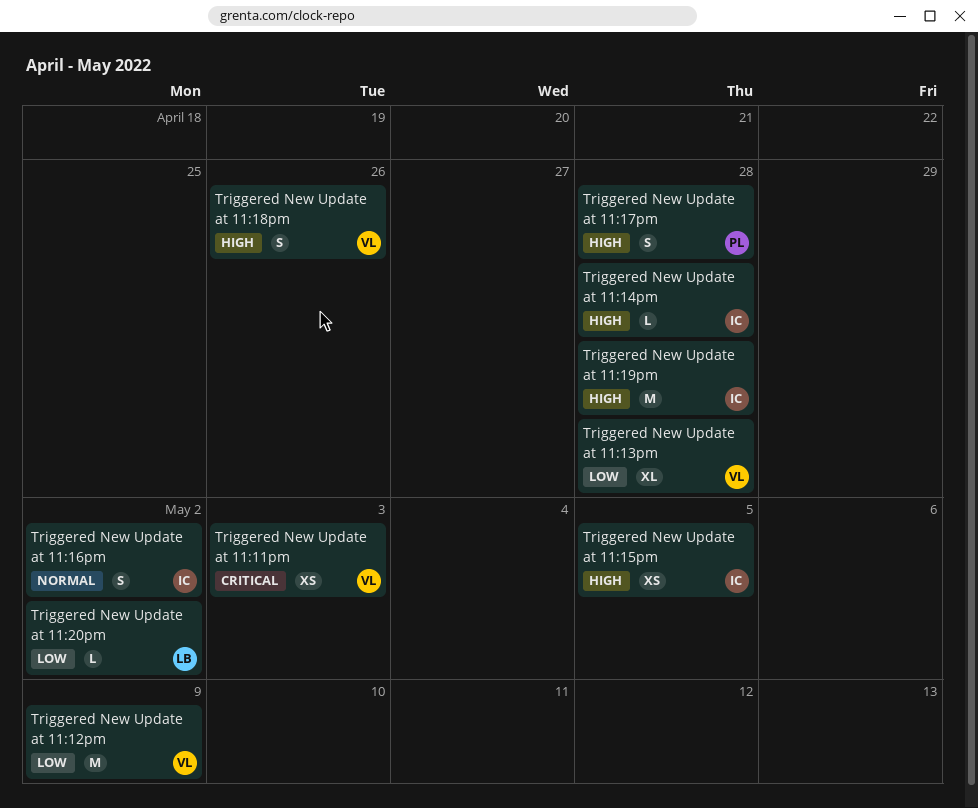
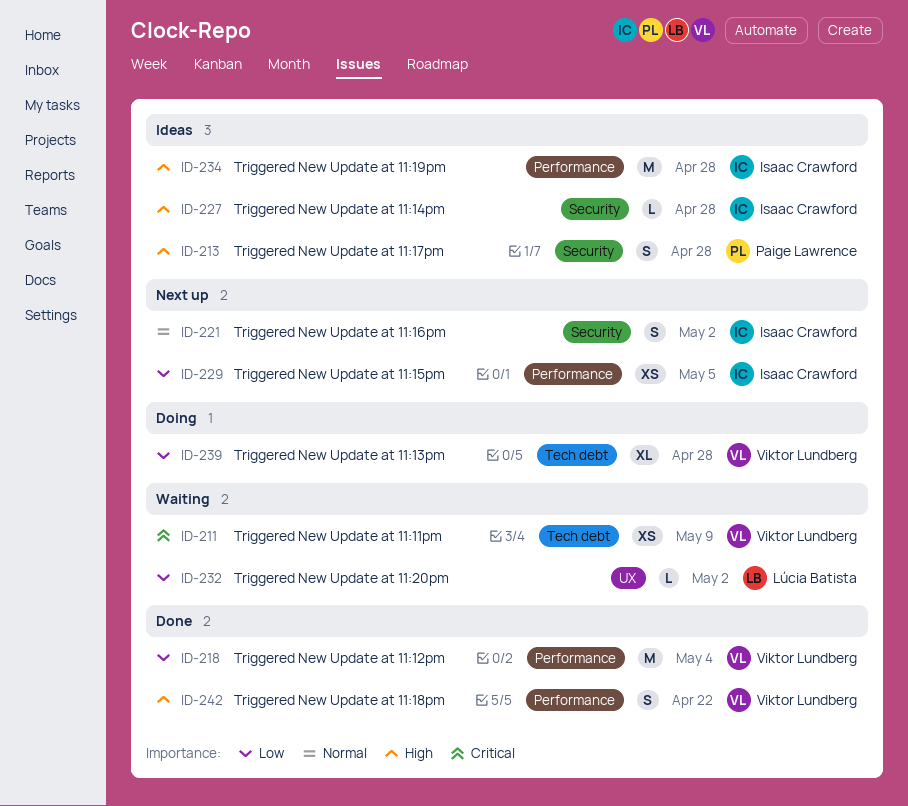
Triggered New Update at 11:11pm, due: May 3 -> May 9
Triggered New Update at 11:12pm, due: May 9 -> May 4
Triggered New Update at 11:15pm, priority: High -> Low
Triggered New Update at 11:18pm, due: Apr 26 -> Apr 22

